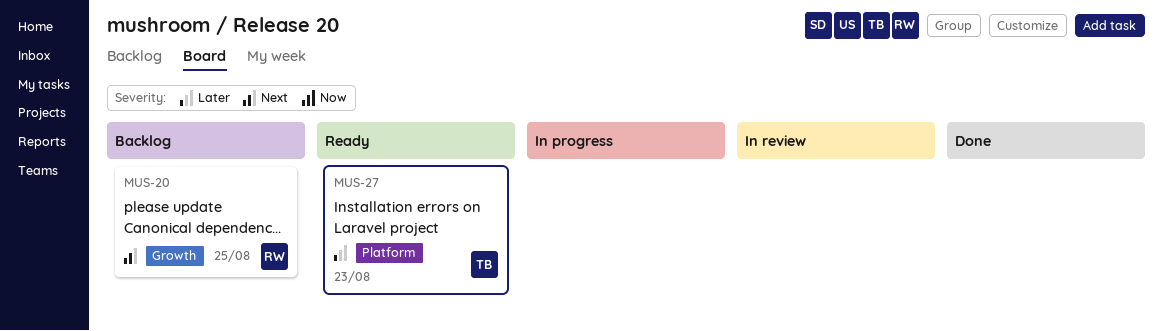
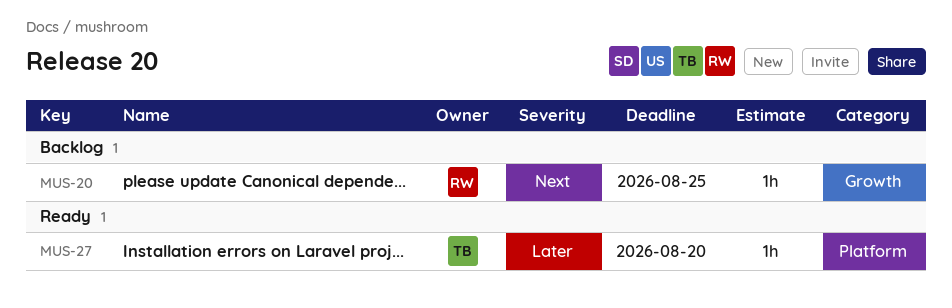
MUS-27, due: Aug 23 -> Aug 20

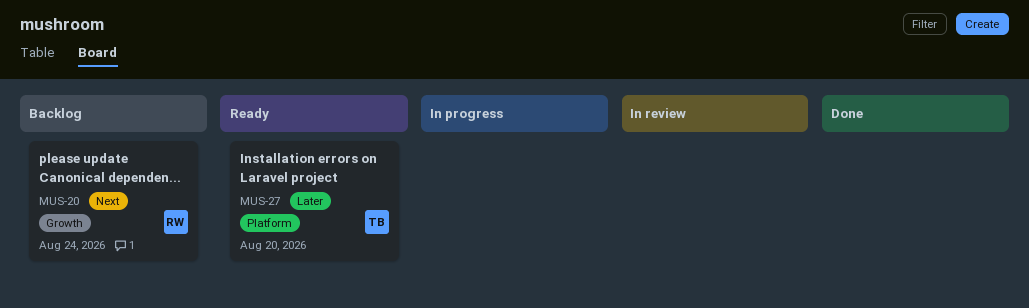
MUS-20, due: Aug 25 -> Aug 24

